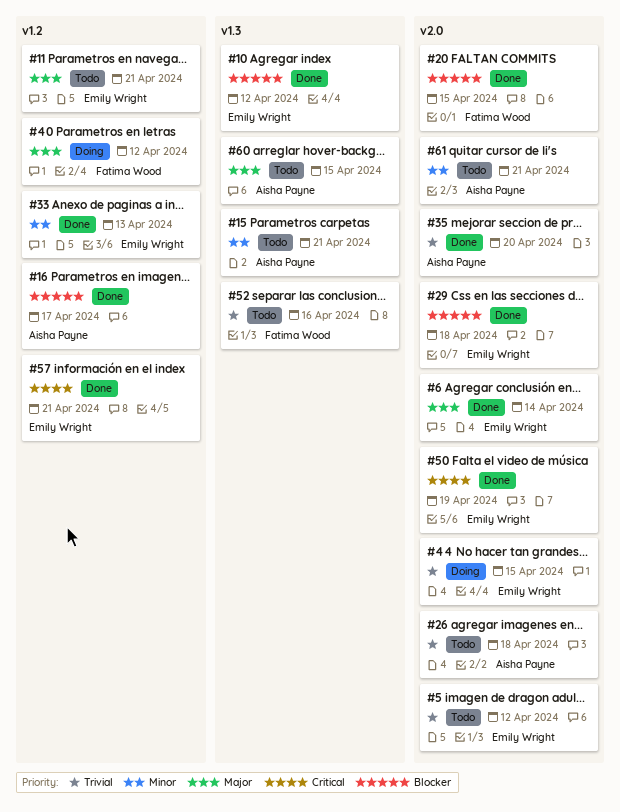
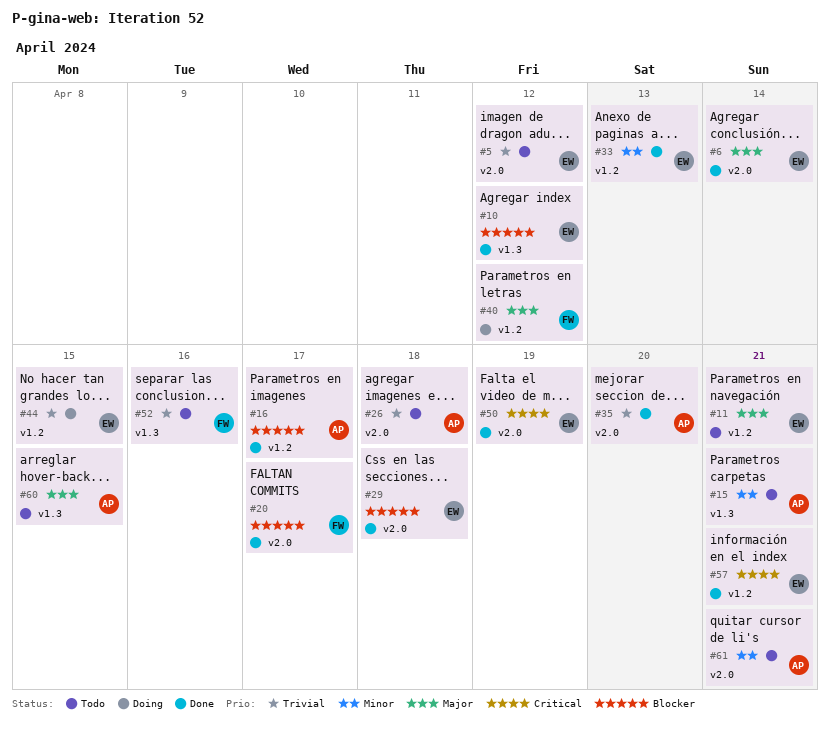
#20, due: Apr 15 -> Apr 17
#44, label: v2.0 -> v1.2

